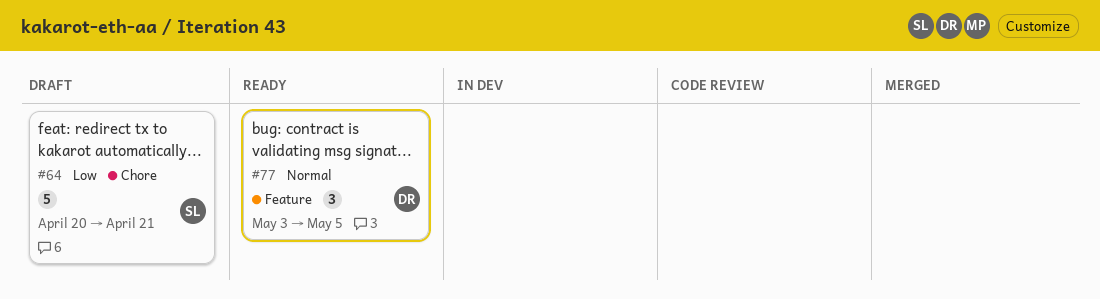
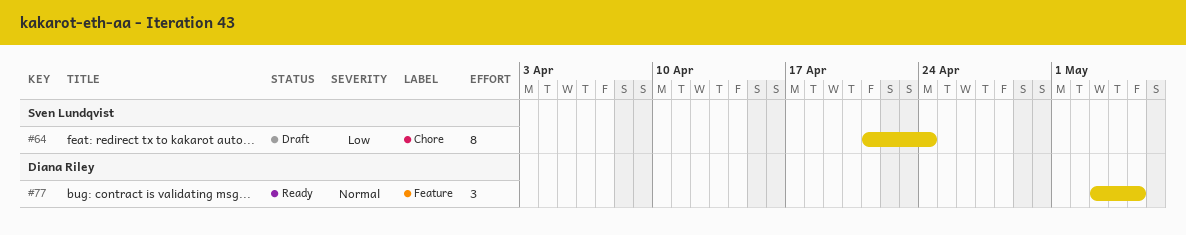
#64, estimate: 5 -> 8
#64, start: Apr 20 -> Apr 21
#64, due: Apr 21 -> Apr 24

